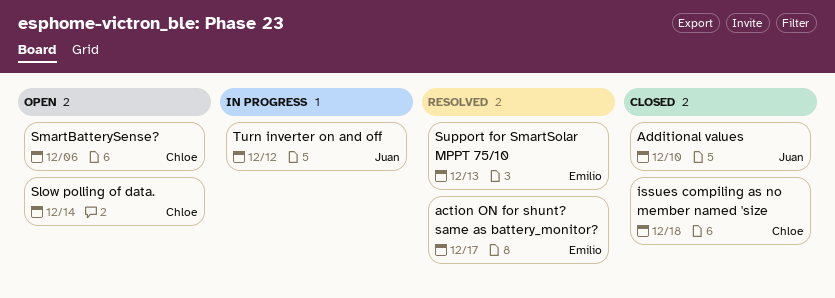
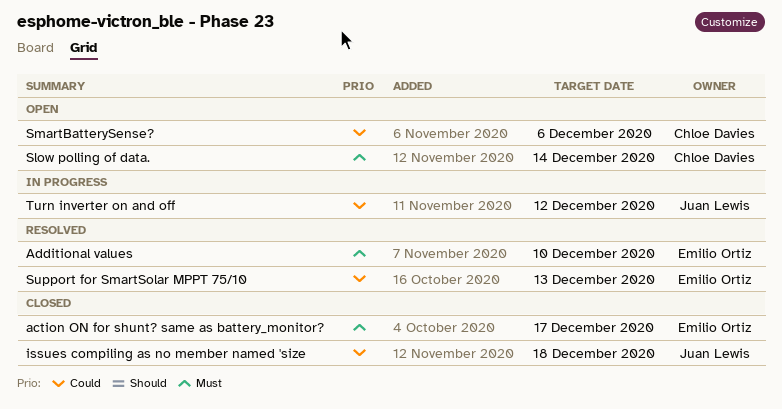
action ON for shunt? same as battery_monitor?, status: Resolved -> Closed
Additional values, status: Closed -> Resolved
Additional values, owner: Juan Lewis -> Emilio Ortiz
issues compiling as no member named 'size, owner: Chloe Davies -> Juan Lewis

